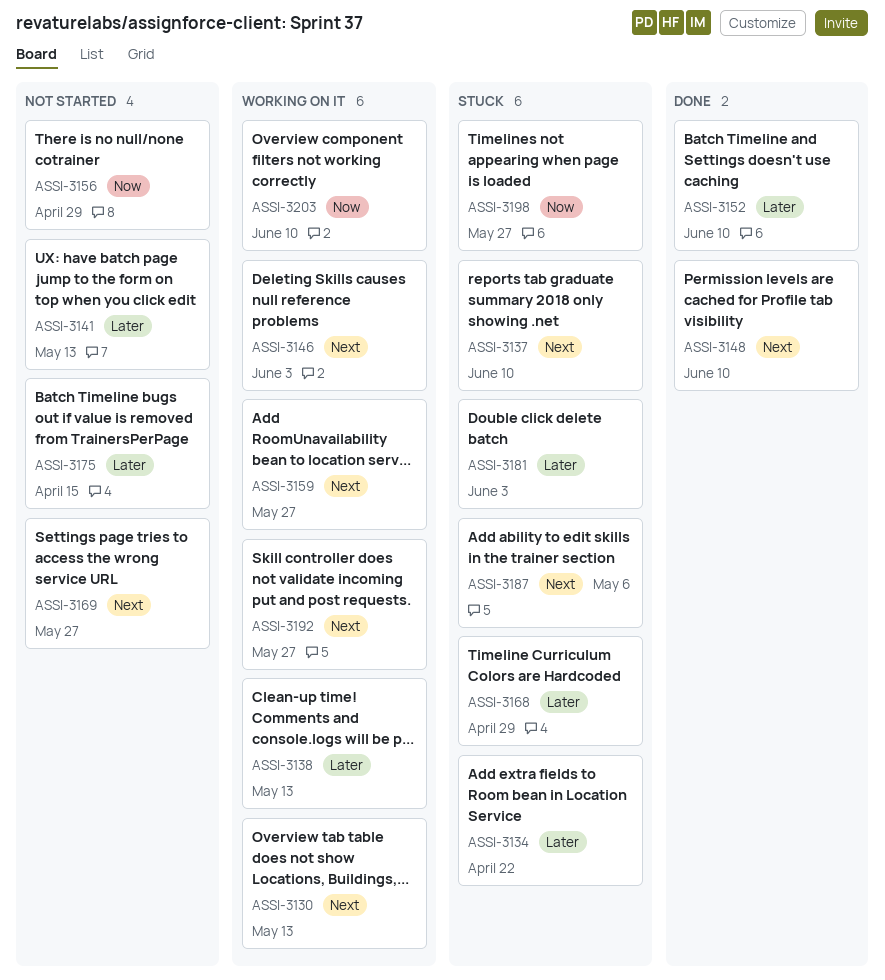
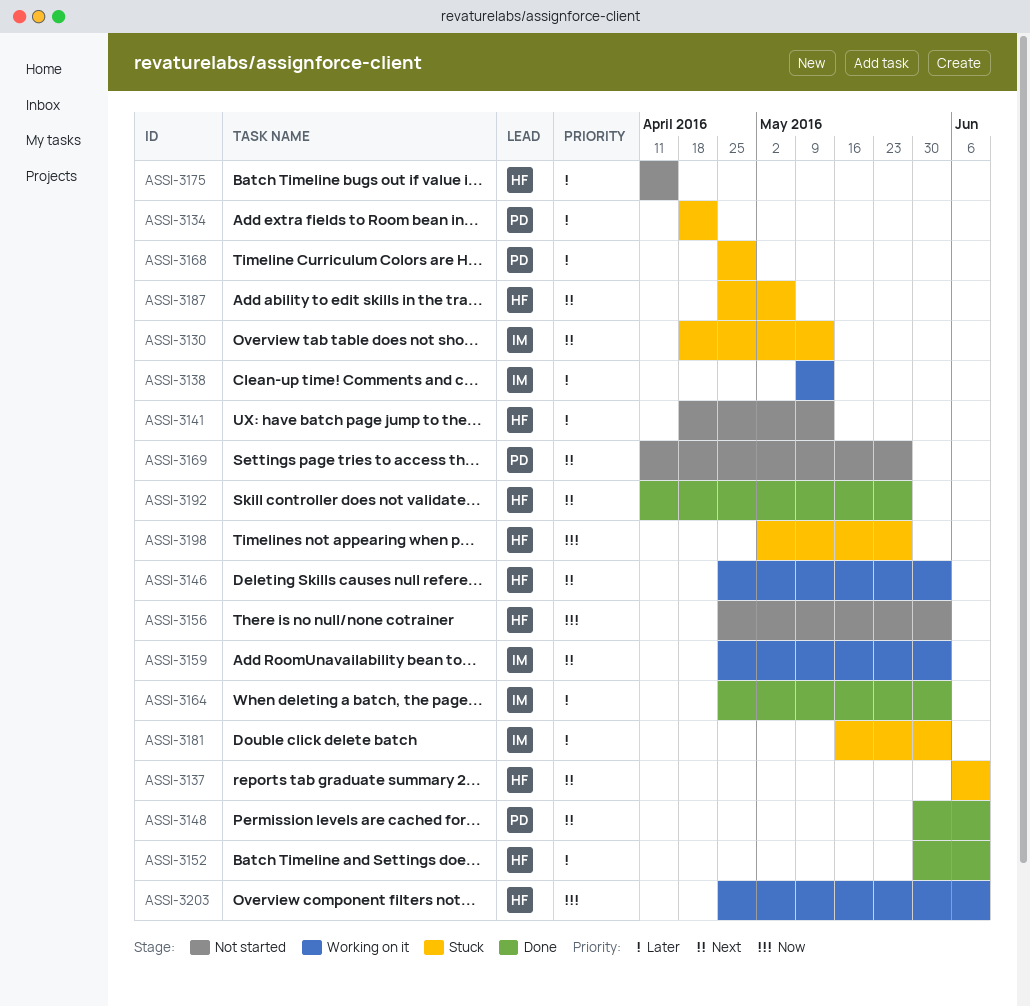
ASSI-3130, status: Working on it -> Stuck
ASSI-3156, due: Apr 29 -> Jun 3
ASSI-3159, due: May 27 -> Jun 3
ASSI-3164: none -> present
ASSI-3192, status: Working on it -> Done

